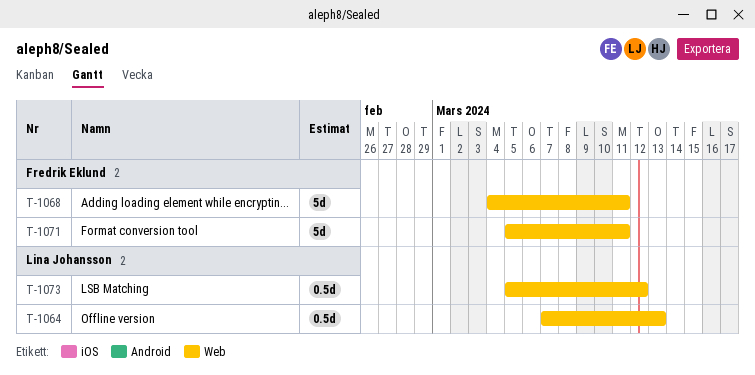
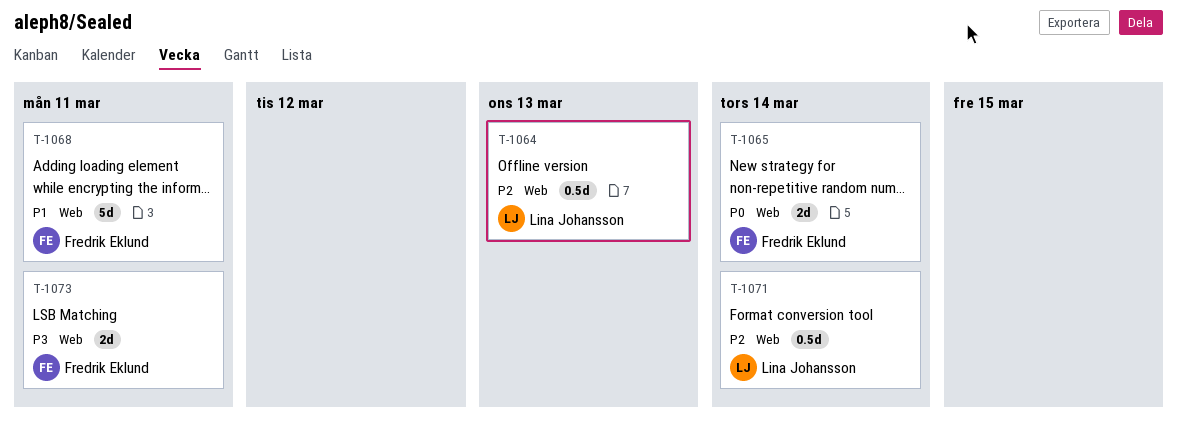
T-1065: none -> present
T-1071, owner: Fredrik Eklund -> Lina Johansson
T-1071, estimate: 5d -> 0.5d
T-1071, due: Mar 11 -> Mar 14
T-1073, owner: Lina Johansson -> Fredrik Eklund
T-1073, estimate: 0.5d -> 2d
T-1073, due: Mar 12 -> Mar 11

